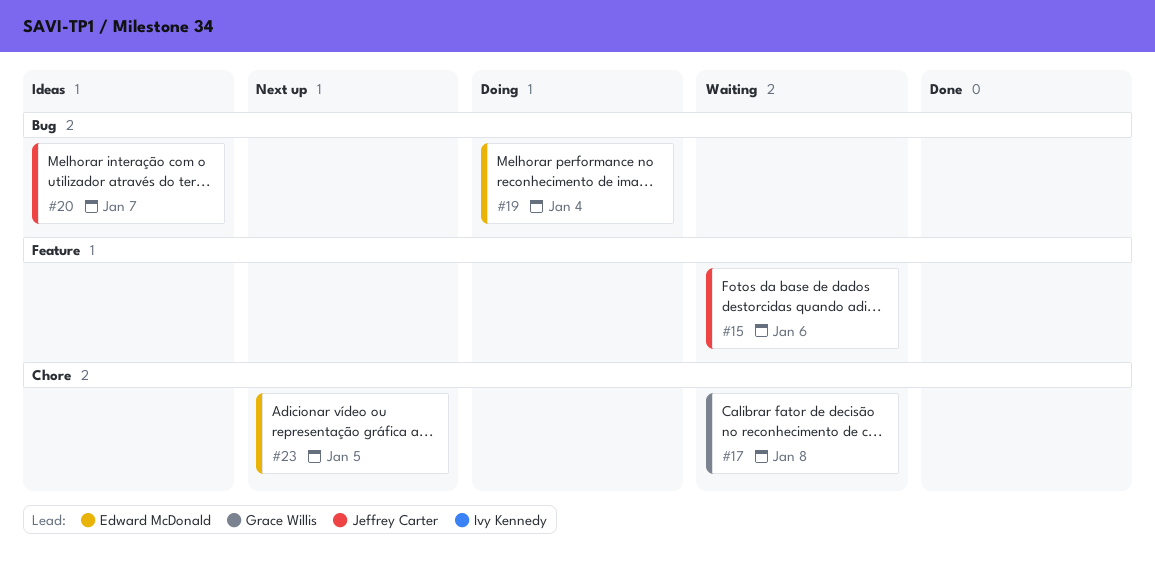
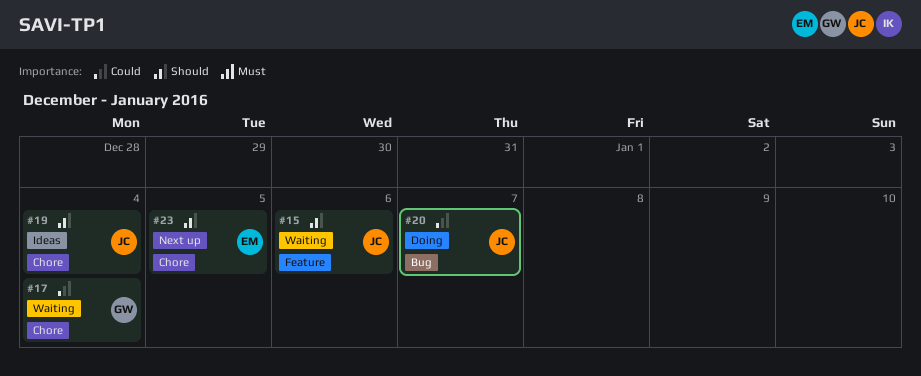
#17, due: Jan 8 -> Jan 4
#19, status: Doing -> Ideas
#19, owner: Edward McDonald -> Jeffrey Carter
#19, label: Bug -> Chore
#20, status: Ideas -> Doing

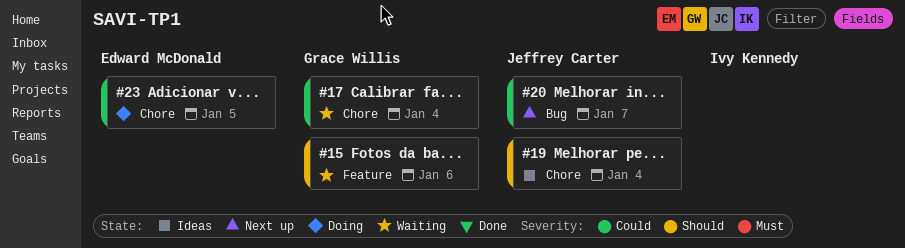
#15, owner: Jeffrey Carter -> Grace Willis
#20, status: Doing -> Next up
#23, status: Next up -> Doing
#23, priority: Should -> Could

